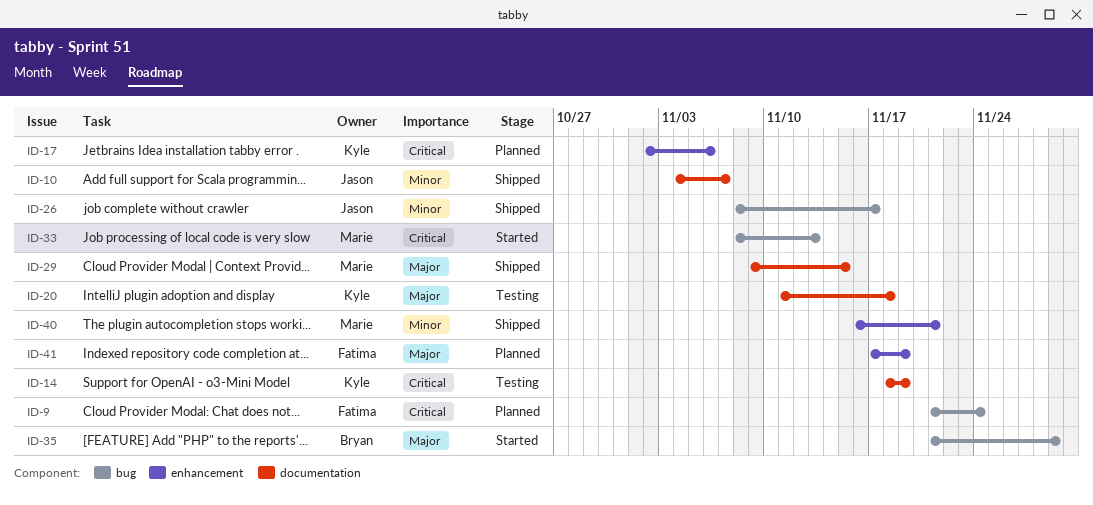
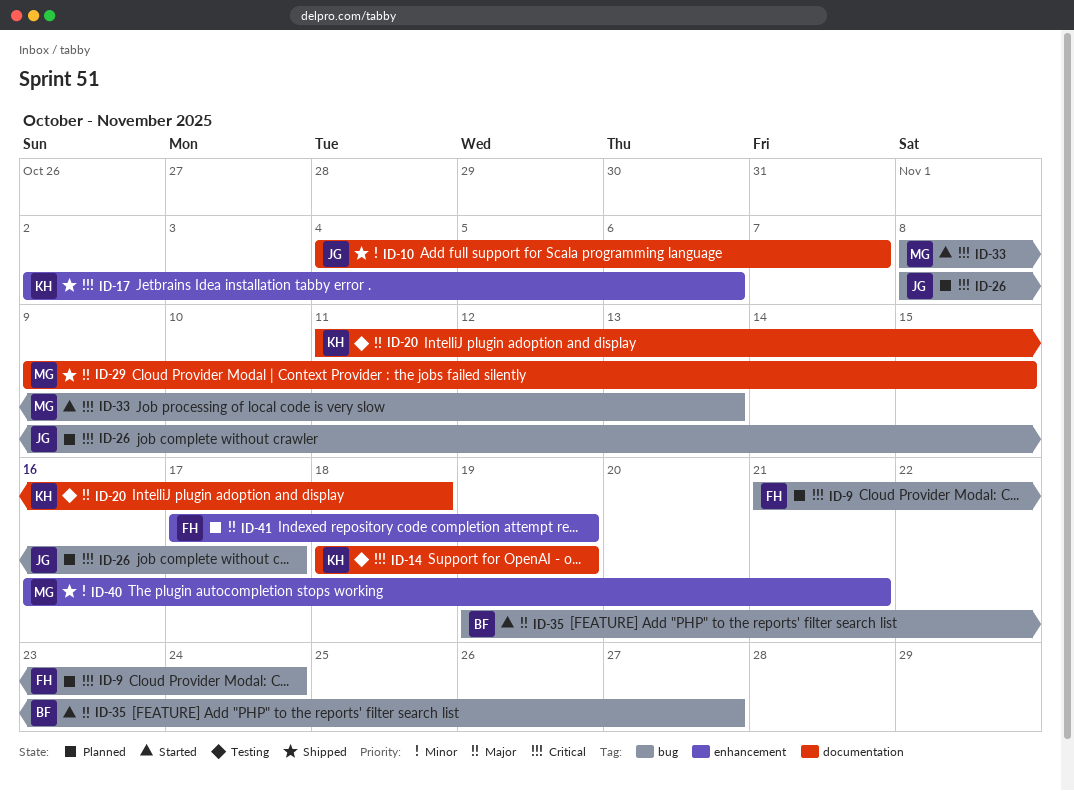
ID-17, status: Planned -> Shipped
ID-26, status: Shipped -> Planned
ID-26, priority: Minor -> Critical
ID-35, start: Nov 21 -> Nov 19
ID-35, due: Nov 29 -> Nov 27

